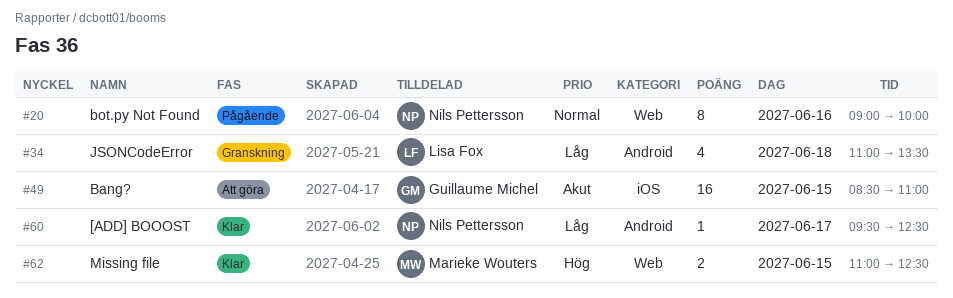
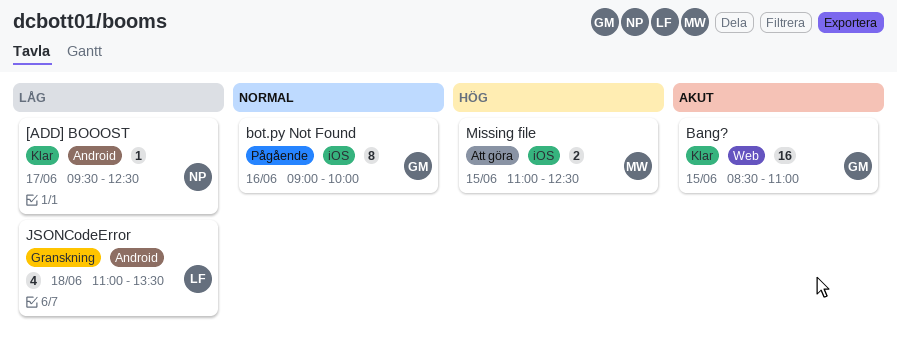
Bang?, status: Att göra -> Klar
Bang?, label: iOS -> Web
bot.py Not Found, owner: Nils Pettersson -> Guillaume Michel
bot.py Not Found, label: Web -> iOS
Missing file, status: Klar -> Att göra
Missing file, label: Web -> iOS

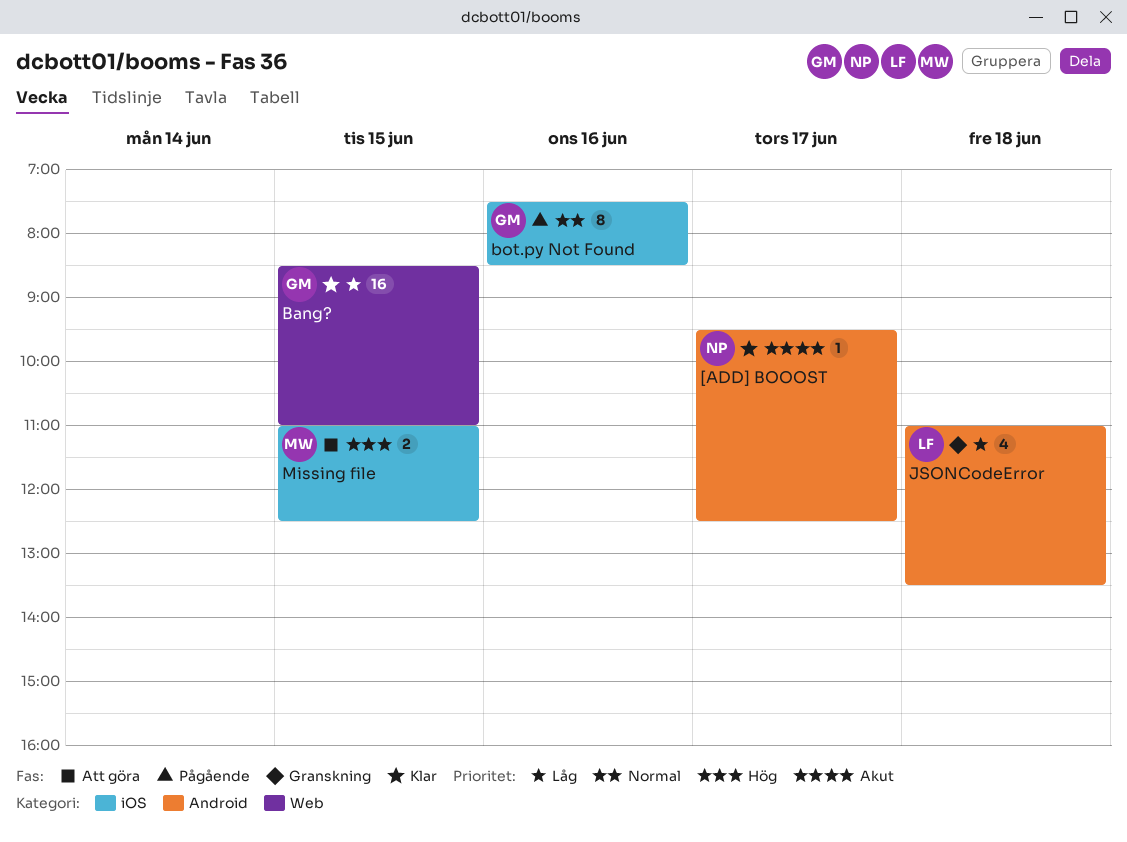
[ADD] BOOOST, priority: Låg -> Akut
Bang?, priority: Akut -> Låg
bot.py Not Found, begins: 09:00 -> 07:30
bot.py Not Found, ends: 10:00 -> 08:30

